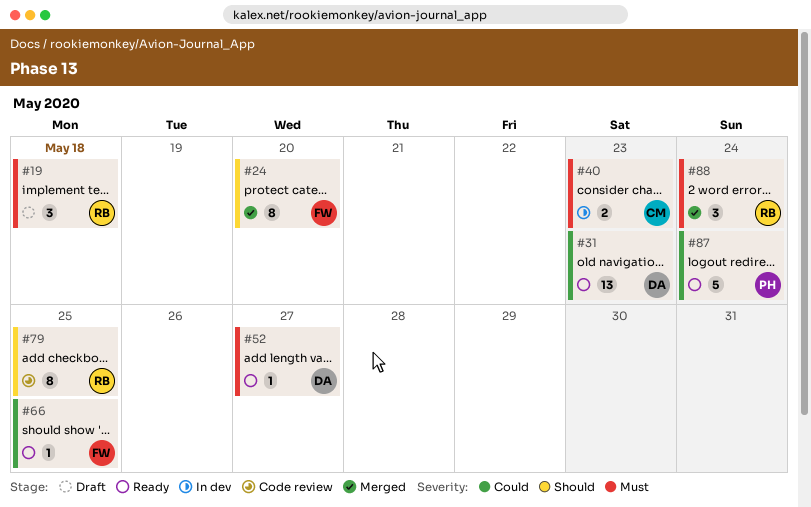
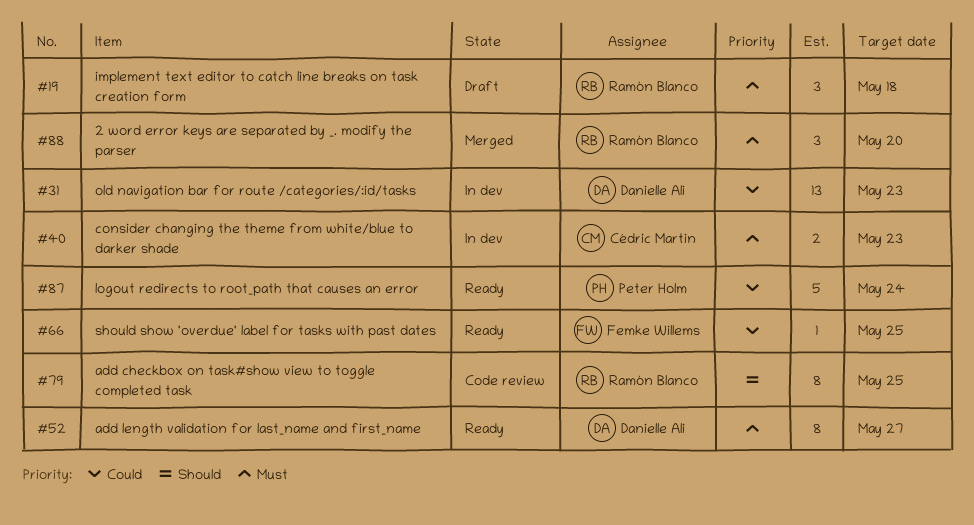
#24: present -> none
#31, status: Ready -> In dev
#52, estimate: 1 -> 8
#88, due: May 24 -> May 20

